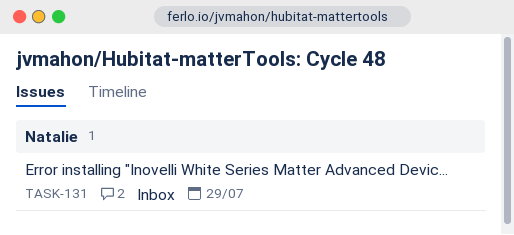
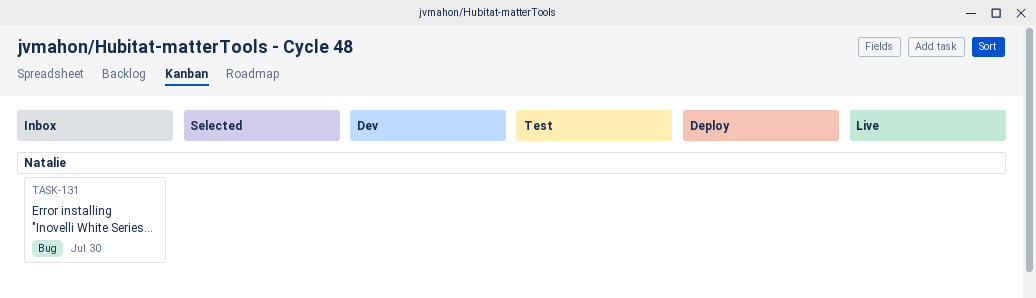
TASK-131, due: Jul 29 -> Jul 30

